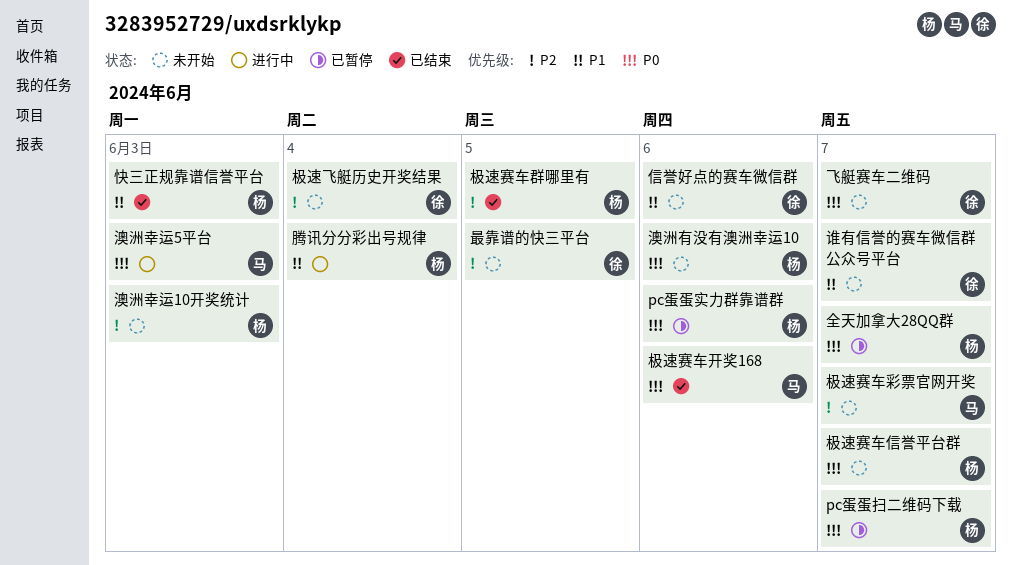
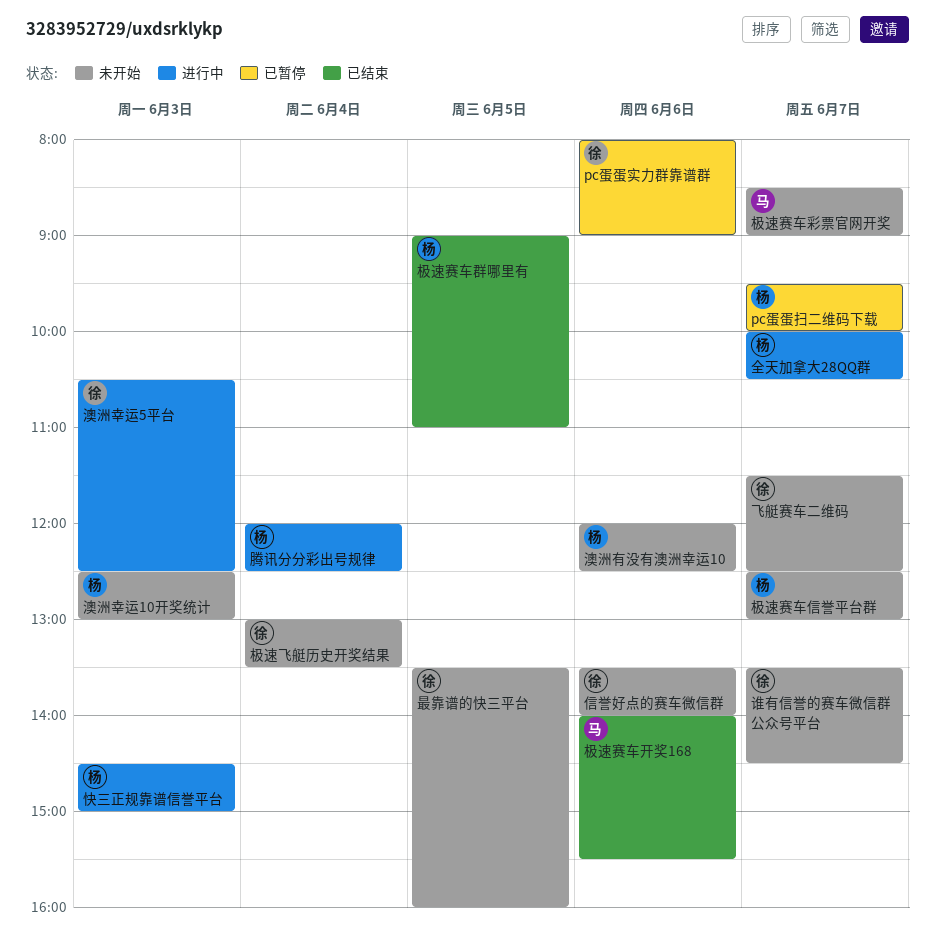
pc蛋蛋实力群靠谱群, owner: 杨 -> 徐
全天加拿大28QQ群, status: 已暂停 -> 进行中
快三正规靠谱信誉平台, status: 已结束 -> 进行中
澳洲幸运5平台, owner: 马 -> 徐

